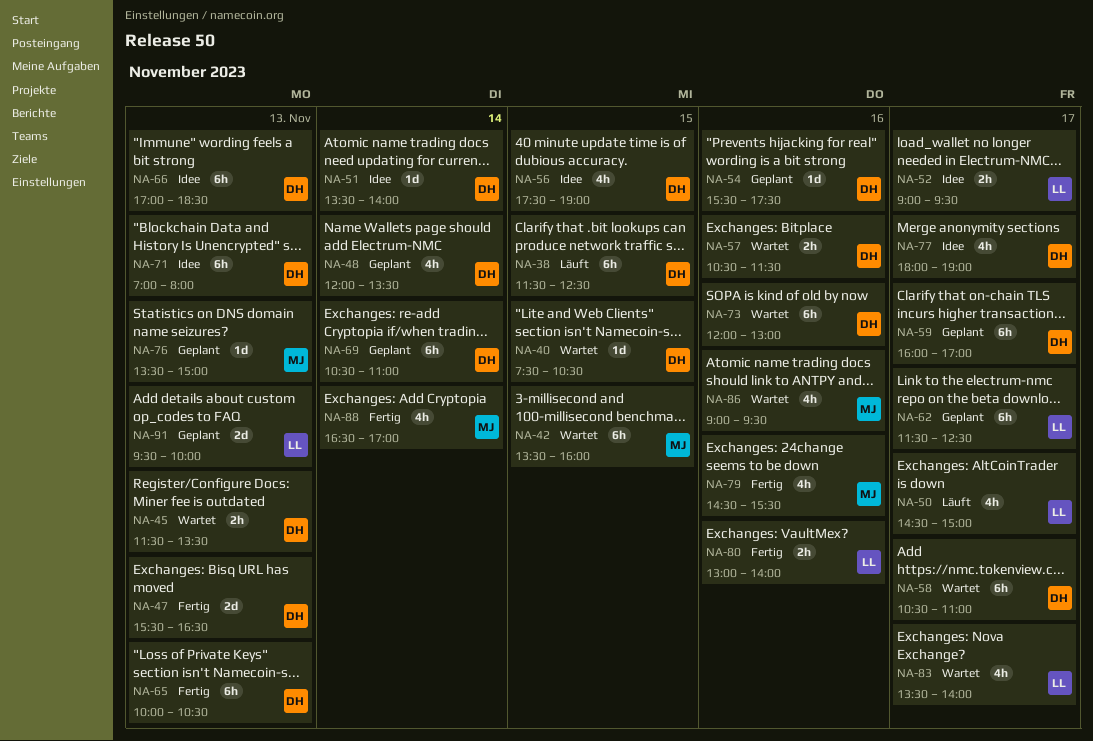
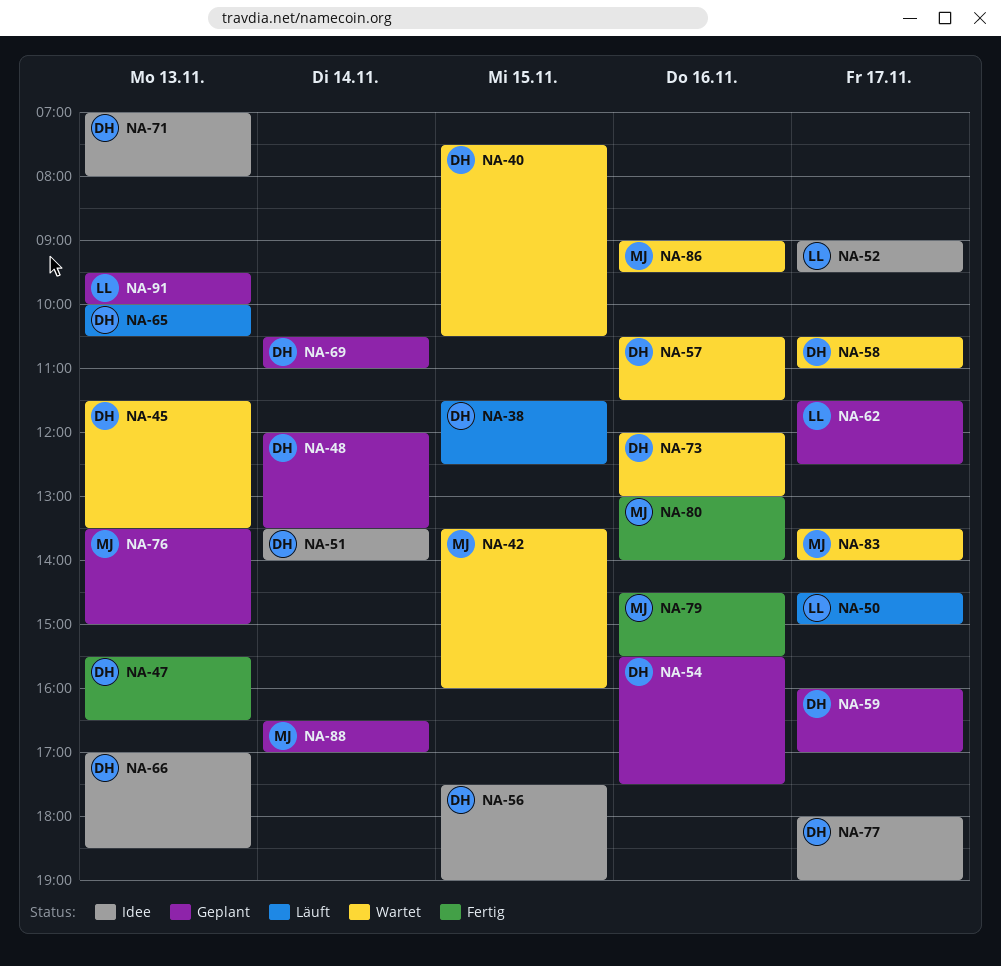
NA-65, status: Fertig -> Läuft
NA-80, owner: LL -> MJ
NA-83, owner: LL -> MJ
NA-88, status: Fertig -> Geplant

